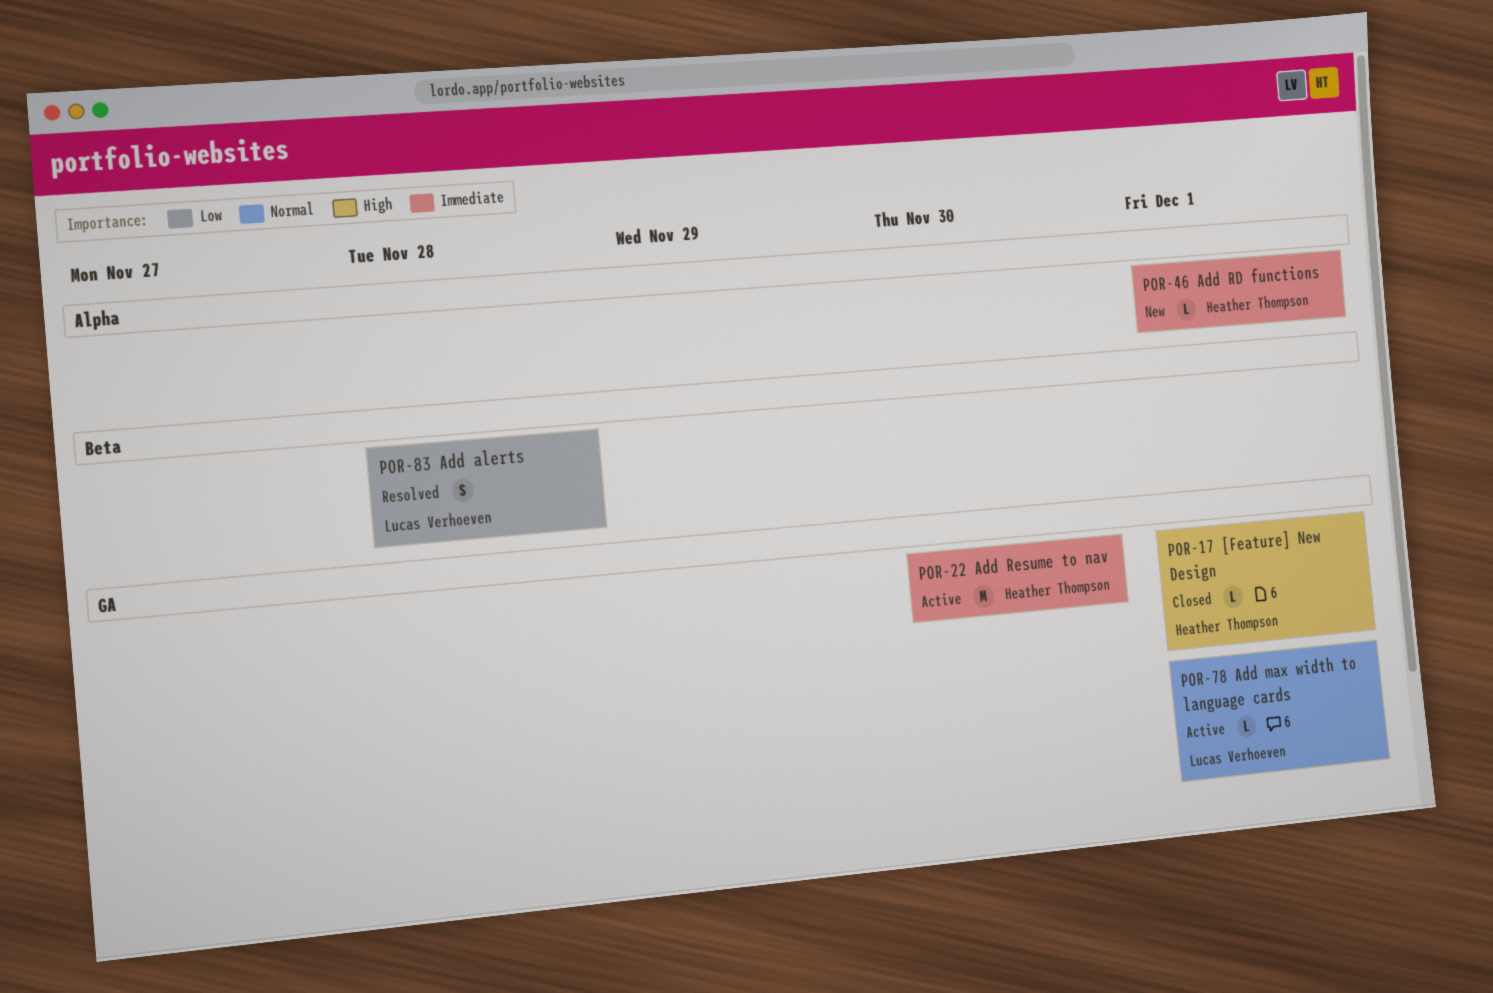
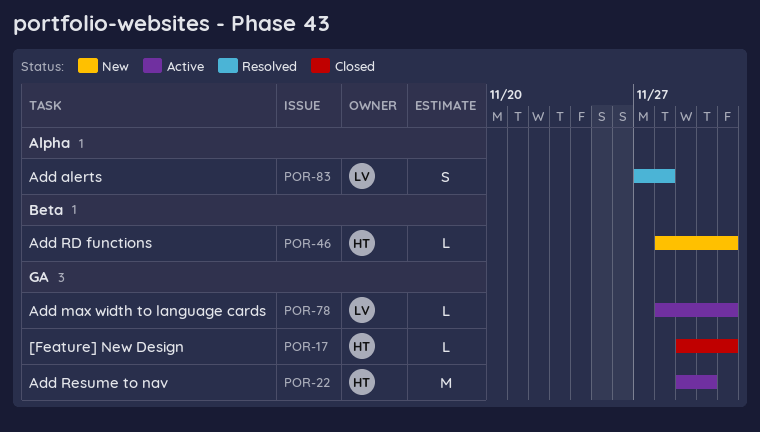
POR-46, label: Alpha -> Beta
POR-83, label: Beta -> Alpha

